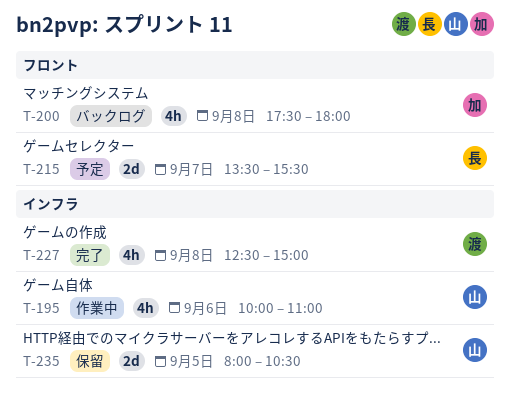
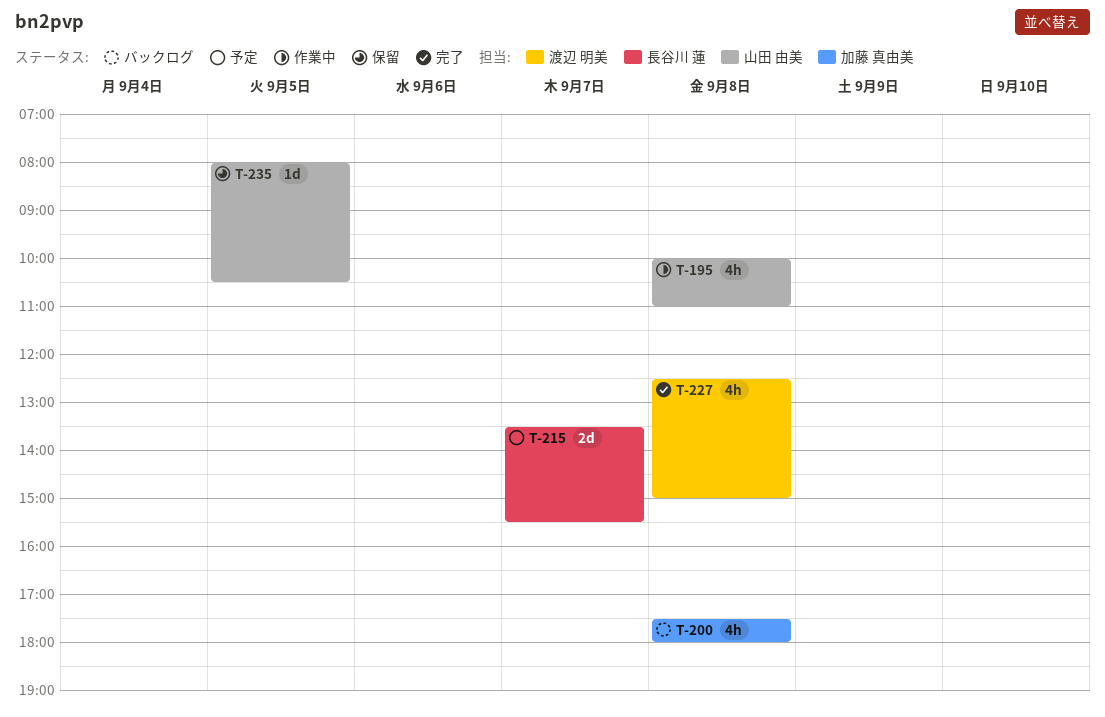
T-195, day: Sep 6 -> Sep 8
T-235, estimate: 2d -> 1d

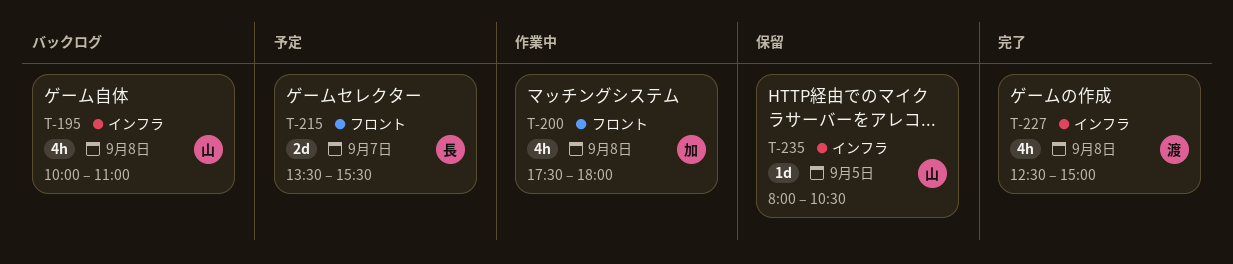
T-195, status: 作業中 -> バックログ
T-200, status: バックログ -> 作業中

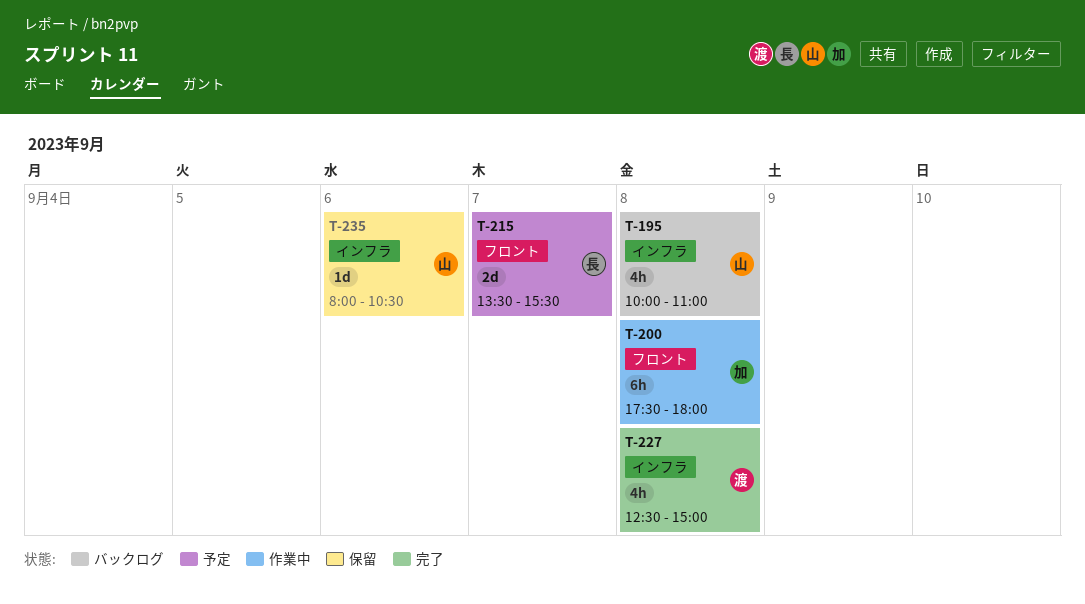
T-200, estimate: 4h -> 6h
T-235, day: Sep 5 -> Sep 6

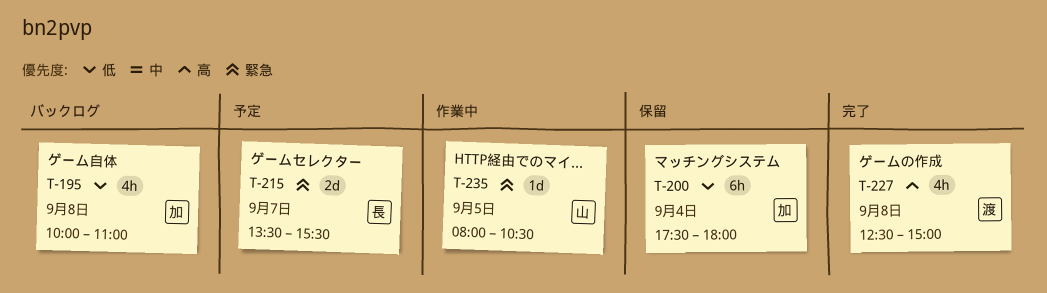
T-195, owner: 山 -> 加
T-200, status: 作業中 -> 保留
T-200, day: Sep 8 -> Sep 4
T-235, status: 保留 -> 作業中
T-235, day: Sep 6 -> Sep 5

